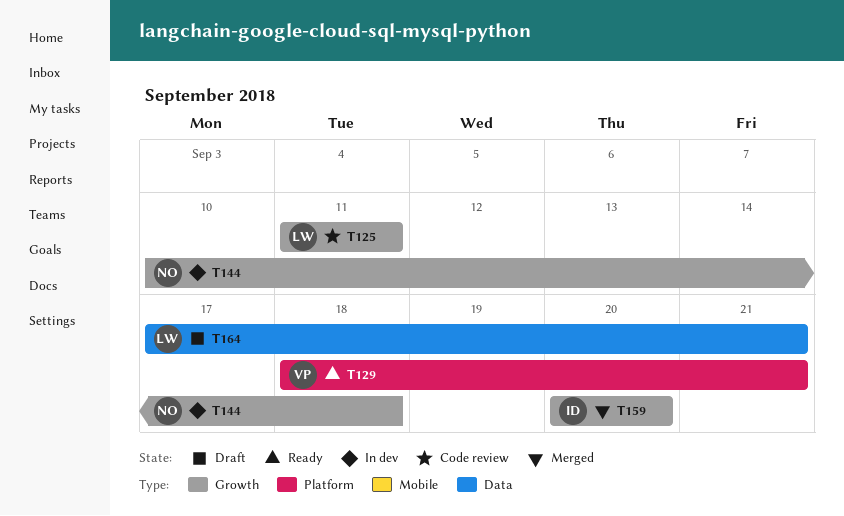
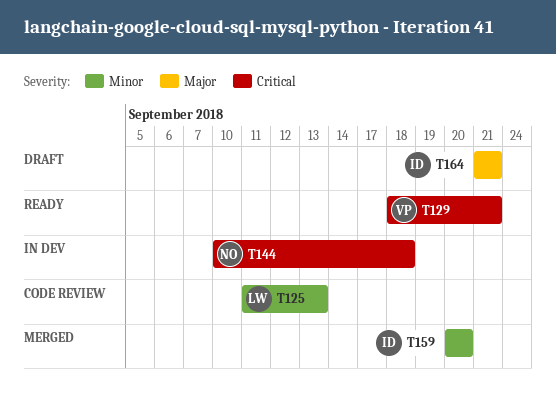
T125, due: Sep 11 -> Sep 13
T164, owner: LW -> ID
T164, start: Sep 17 -> Sep 21

